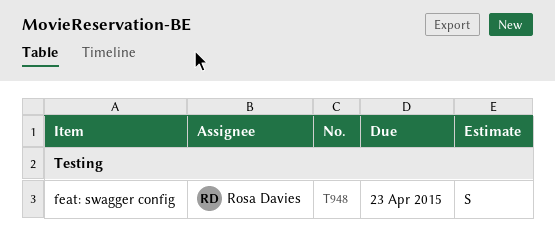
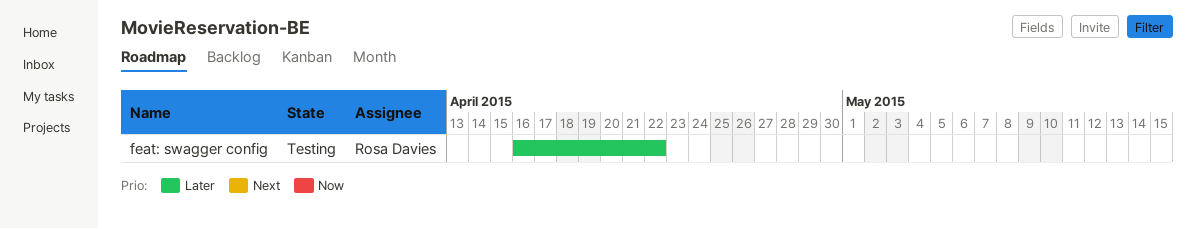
feat: swagger config, due: Apr 23 -> Apr 22

